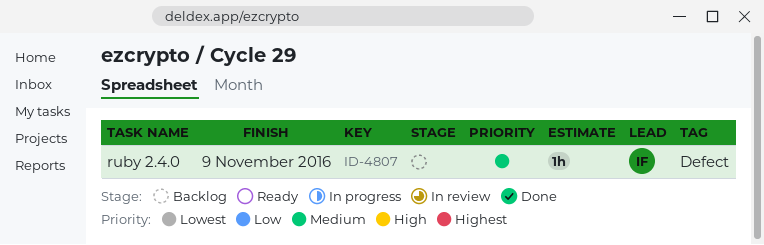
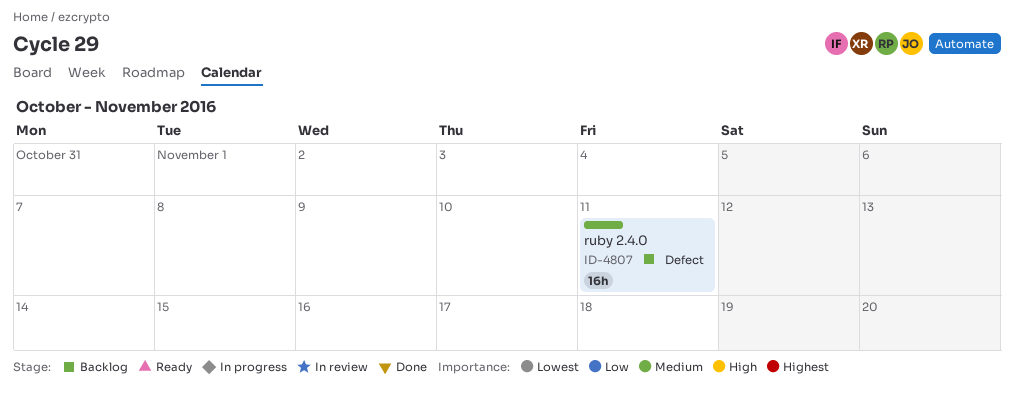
ID-4807, estimate: 1h -> 16h
ID-4807, due: Nov 9 -> Nov 11

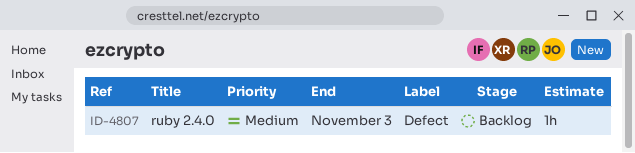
ID-4807, estimate: 16h -> 1h
ID-4807, due: Nov 11 -> Nov 3

